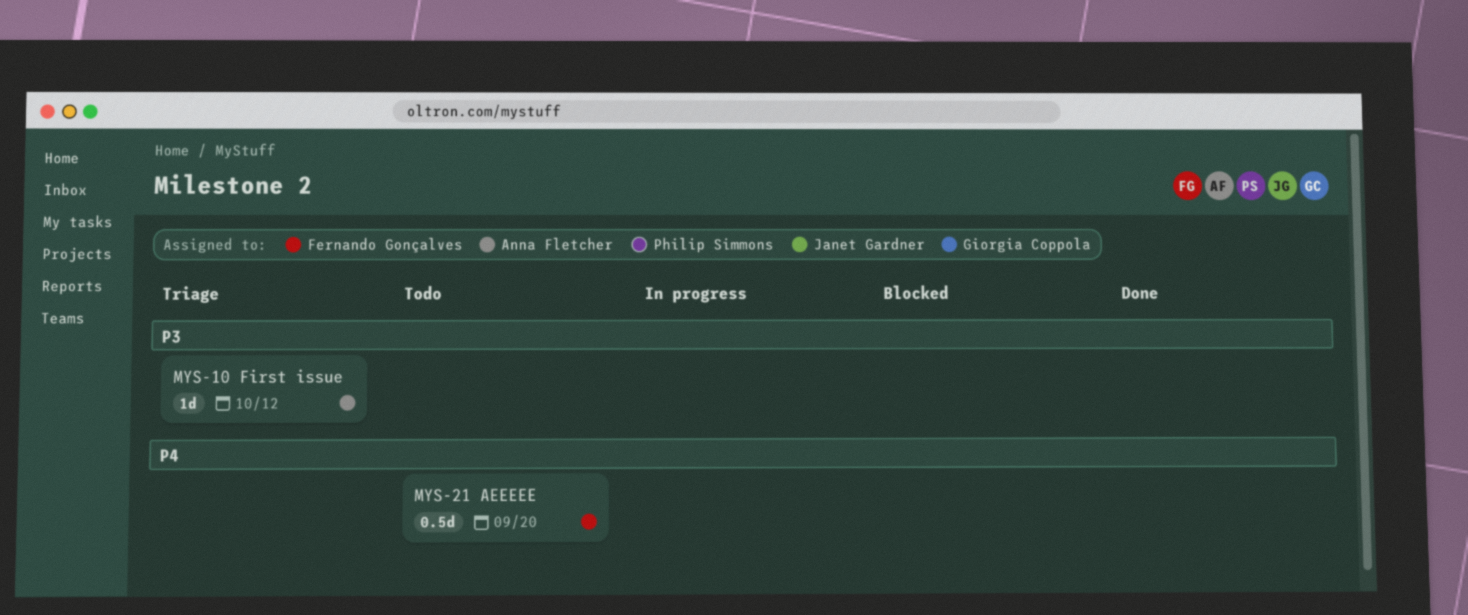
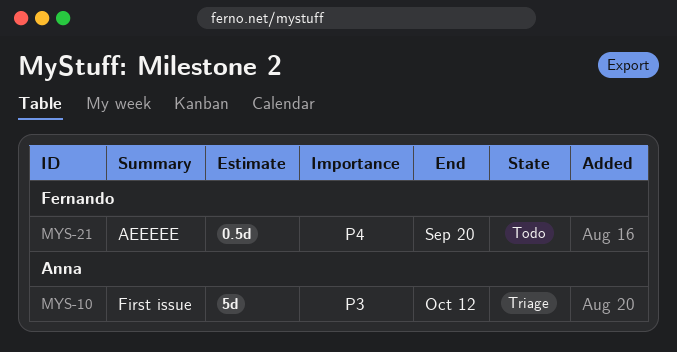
MYS-10, estimate: 1d -> 5d

